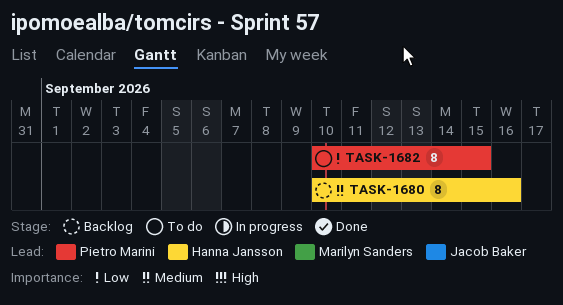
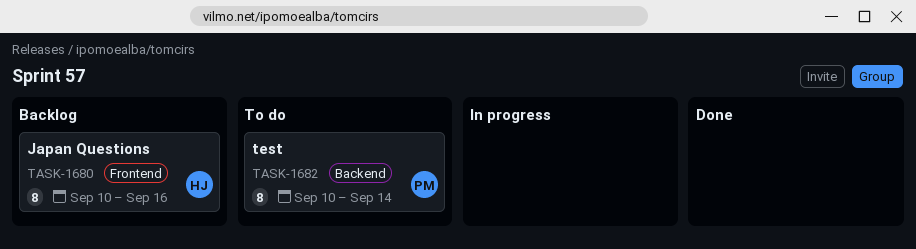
TASK-1682, due: Sep 15 -> Sep 14

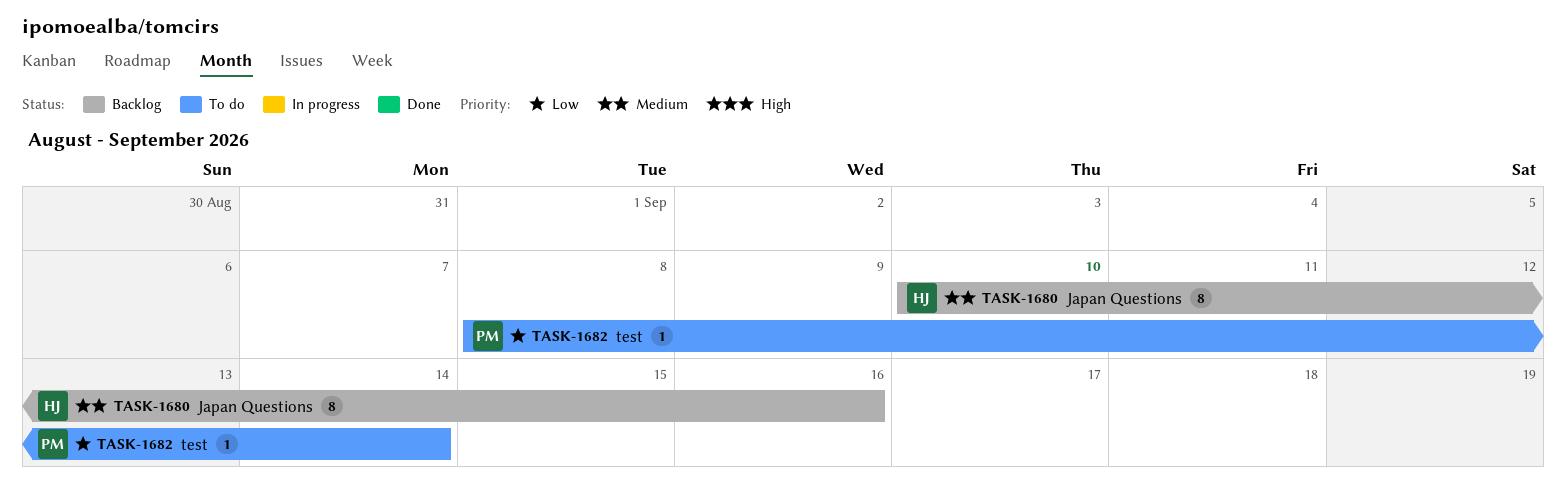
TASK-1682, estimate: 8 -> 1
TASK-1682, start: Sep 10 -> Sep 8

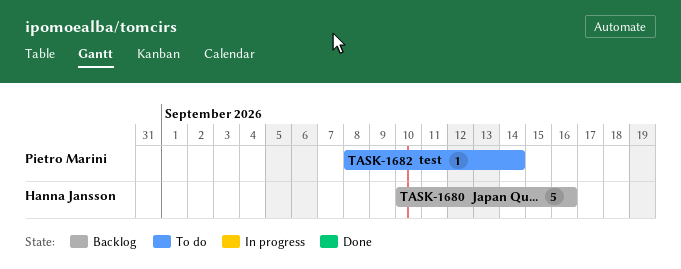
TASK-1680, estimate: 8 -> 5

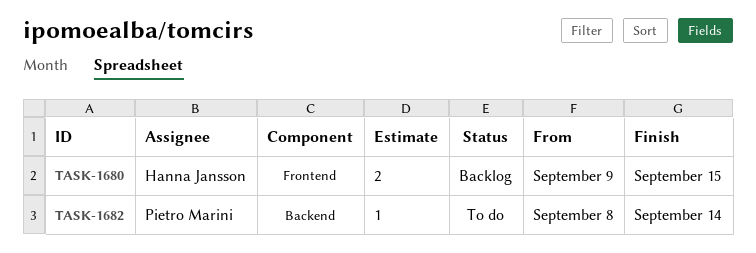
TASK-1680, estimate: 5 -> 2
TASK-1680, start: Sep 10 -> Sep 9
TASK-1680, due: Sep 16 -> Sep 15

